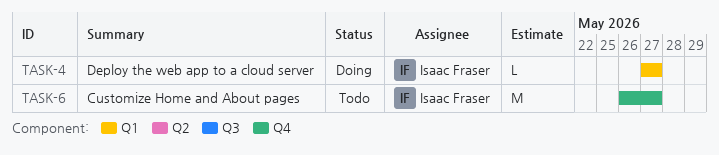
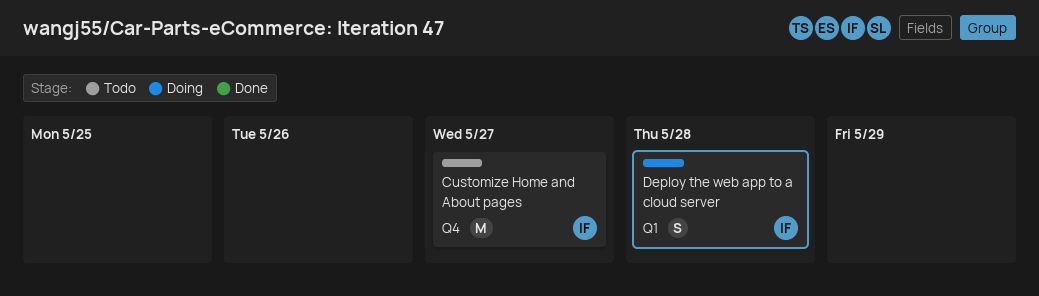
Deploy the web app to a cloud server, estimate: L -> S
Deploy the web app to a cloud server, due: May 27 -> May 28

